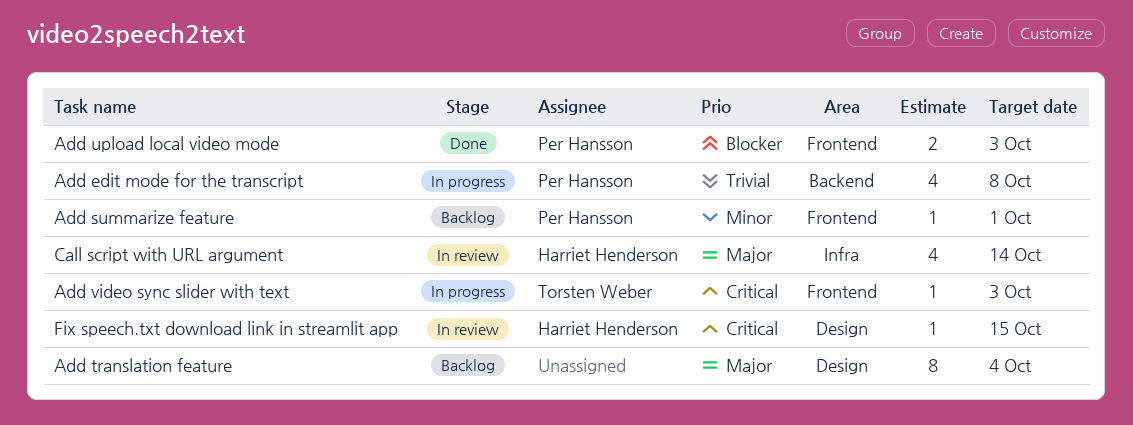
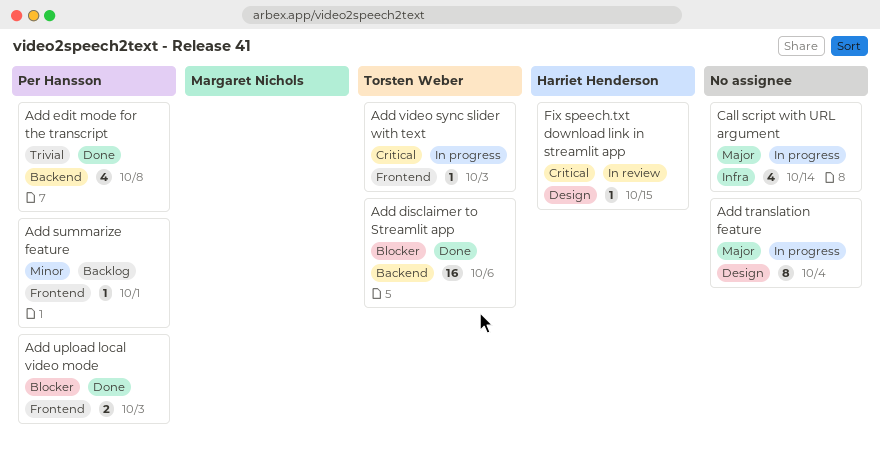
Add disclaimer to Streamlit app: none -> present
Add edit mode for the transcript, status: In progress -> Done
Add translation feature, status: Backlog -> In progress
Call script with URL argument, status: In review -> In progress
Call script with URL argument, owner: Harriet Henderson -> none

